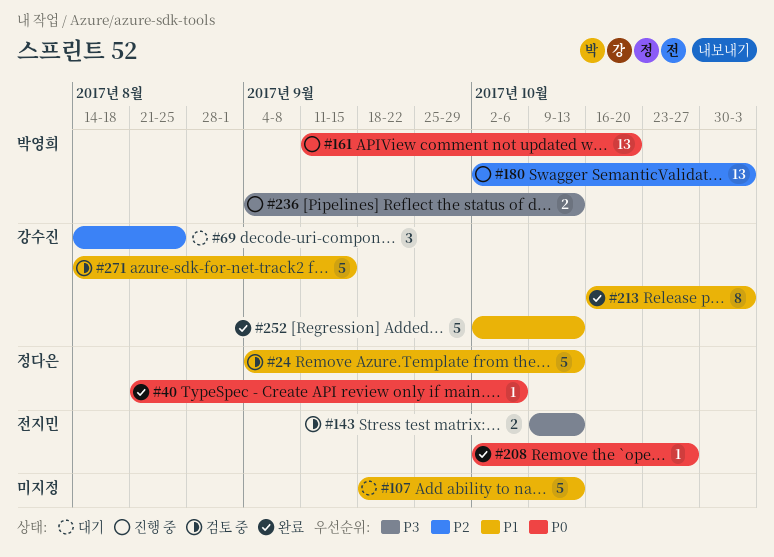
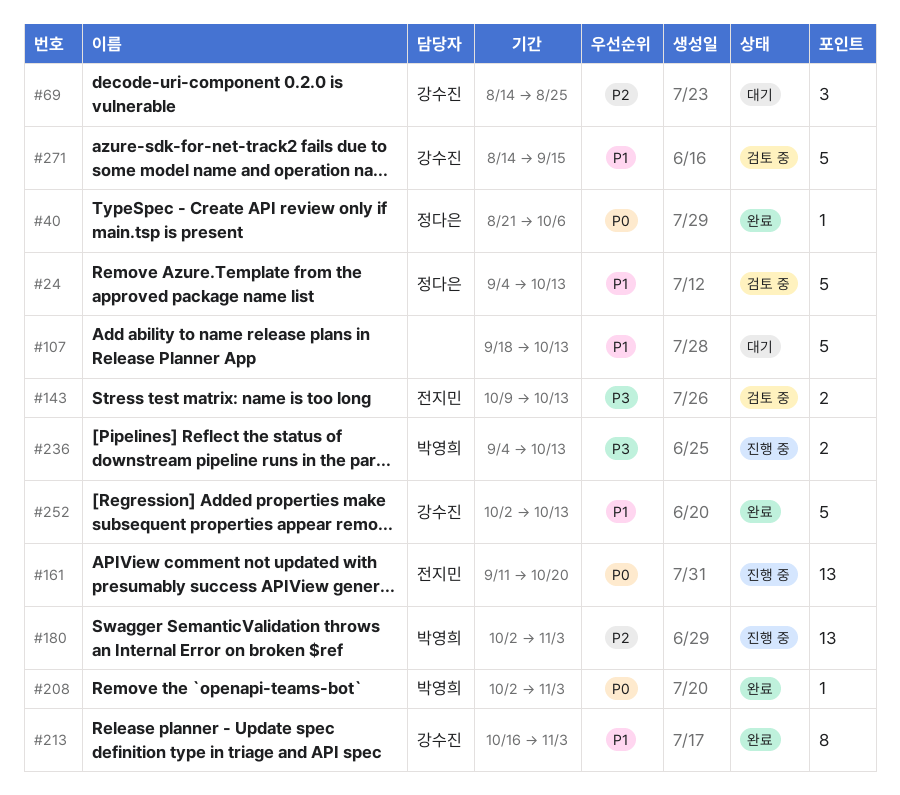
#161, owner: 박영희 -> 전지민
#208, owner: 전지민 -> 박영희
#208, due: Oct 27 -> Nov 3

